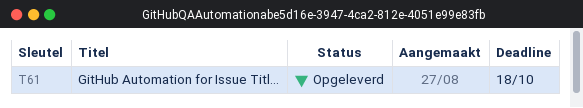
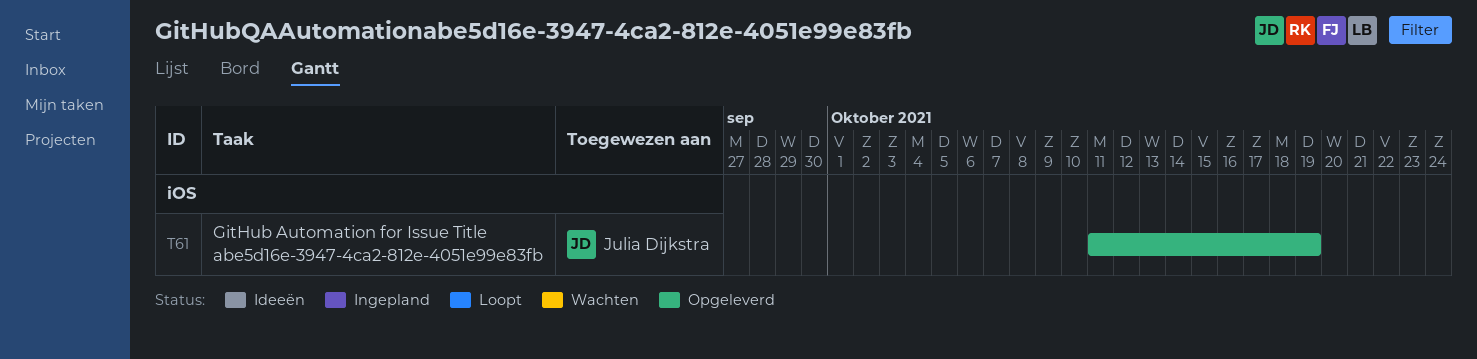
T61, due: Oct 18 -> Oct 19

